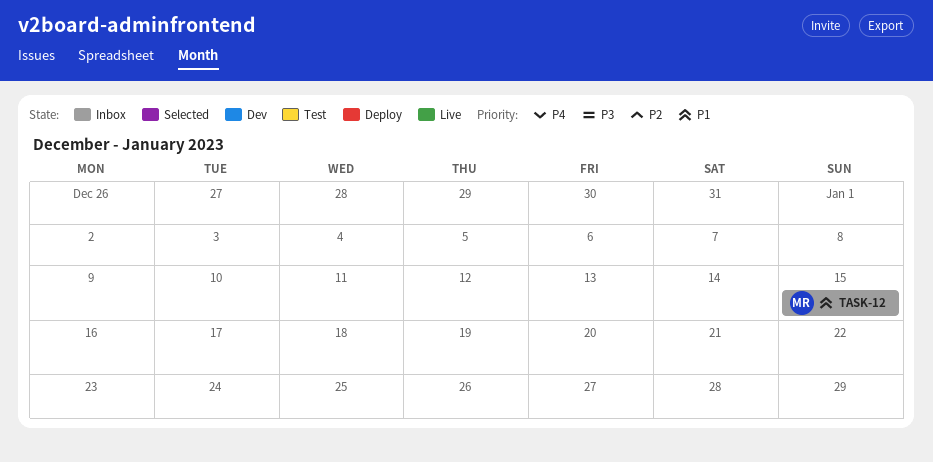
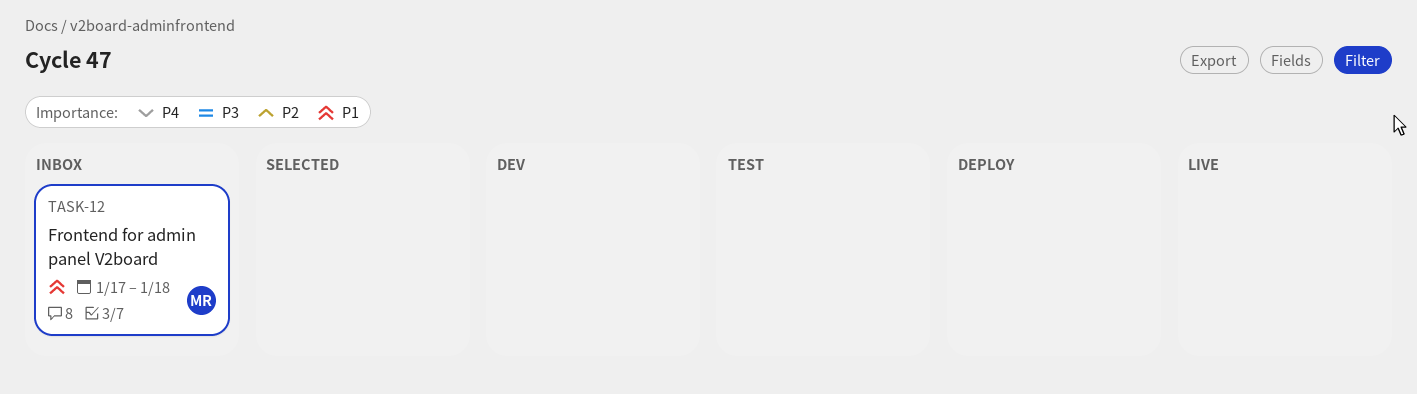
TASK-12, start: Jan 15 -> Jan 17
TASK-12, due: Jan 15 -> Jan 18

